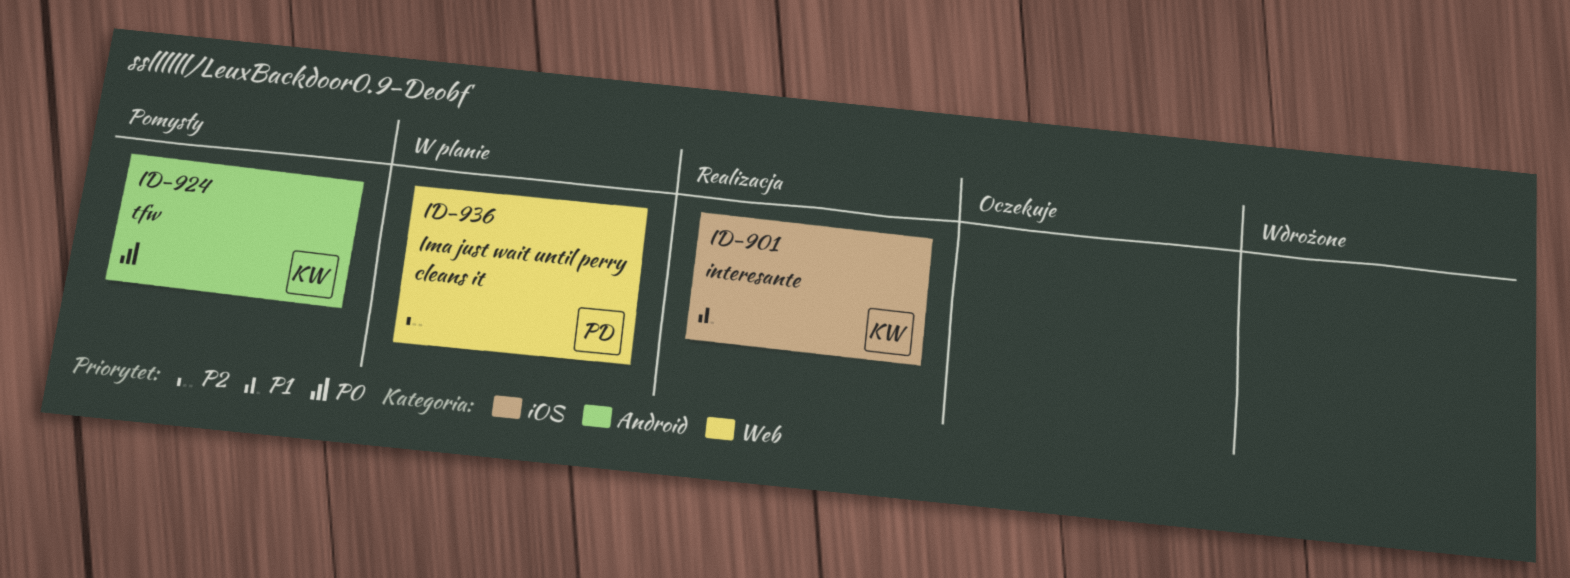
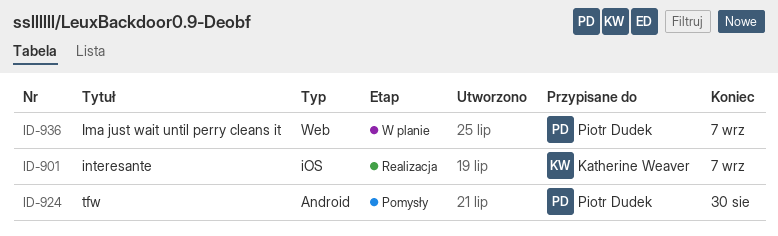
ID-924, owner: Katherine Weaver -> Piotr Dudek

